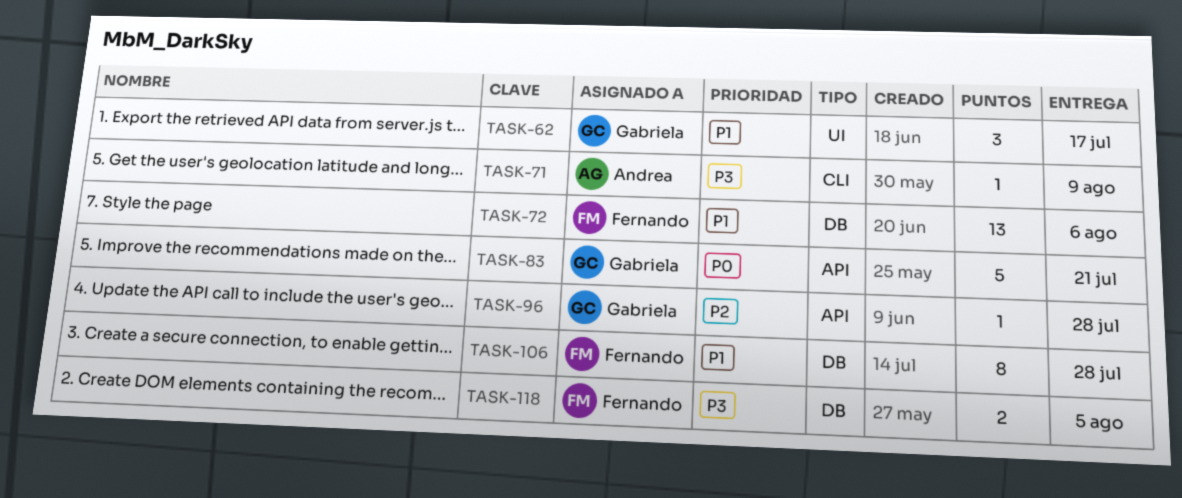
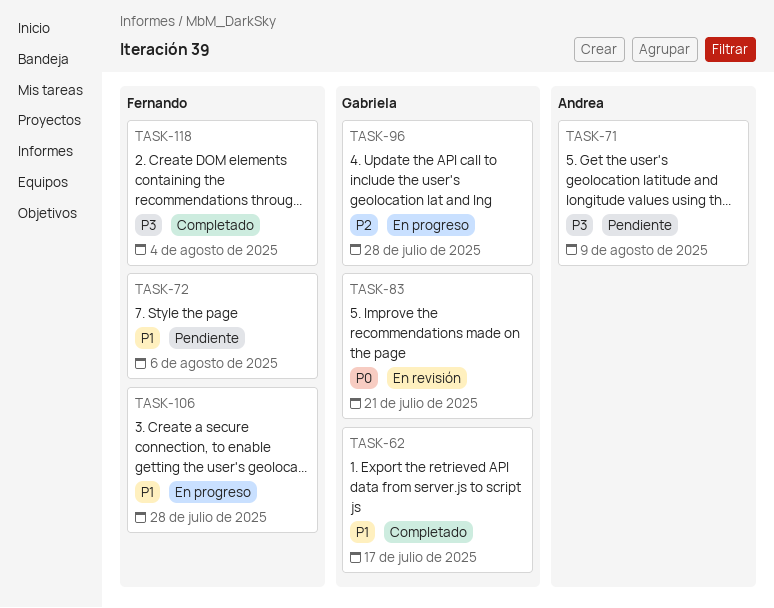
TASK-118, due: Aug 5 -> Aug 4

